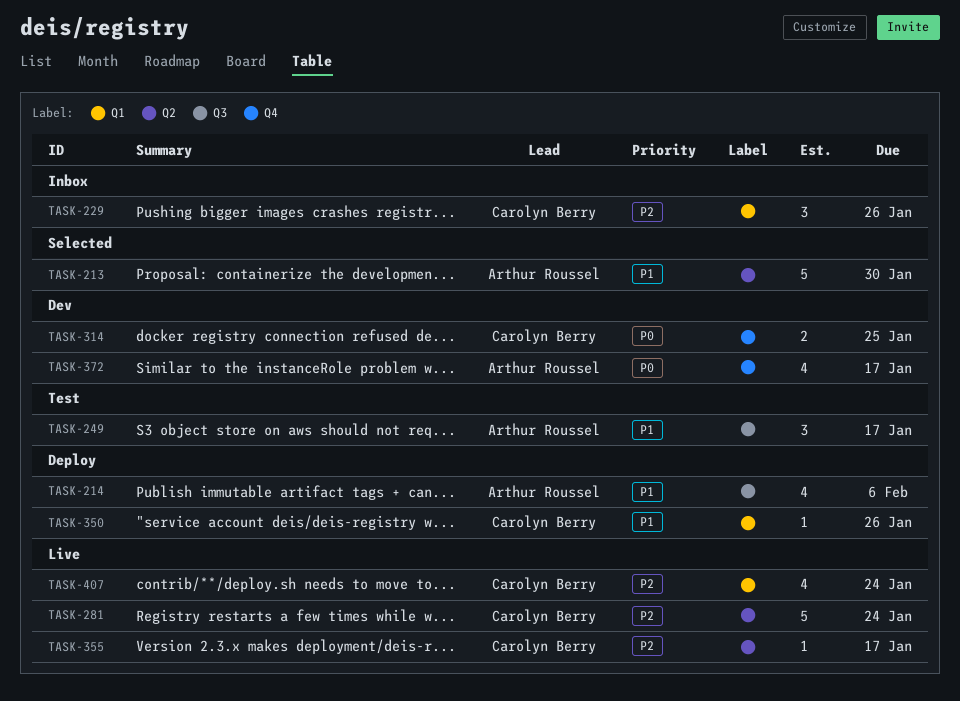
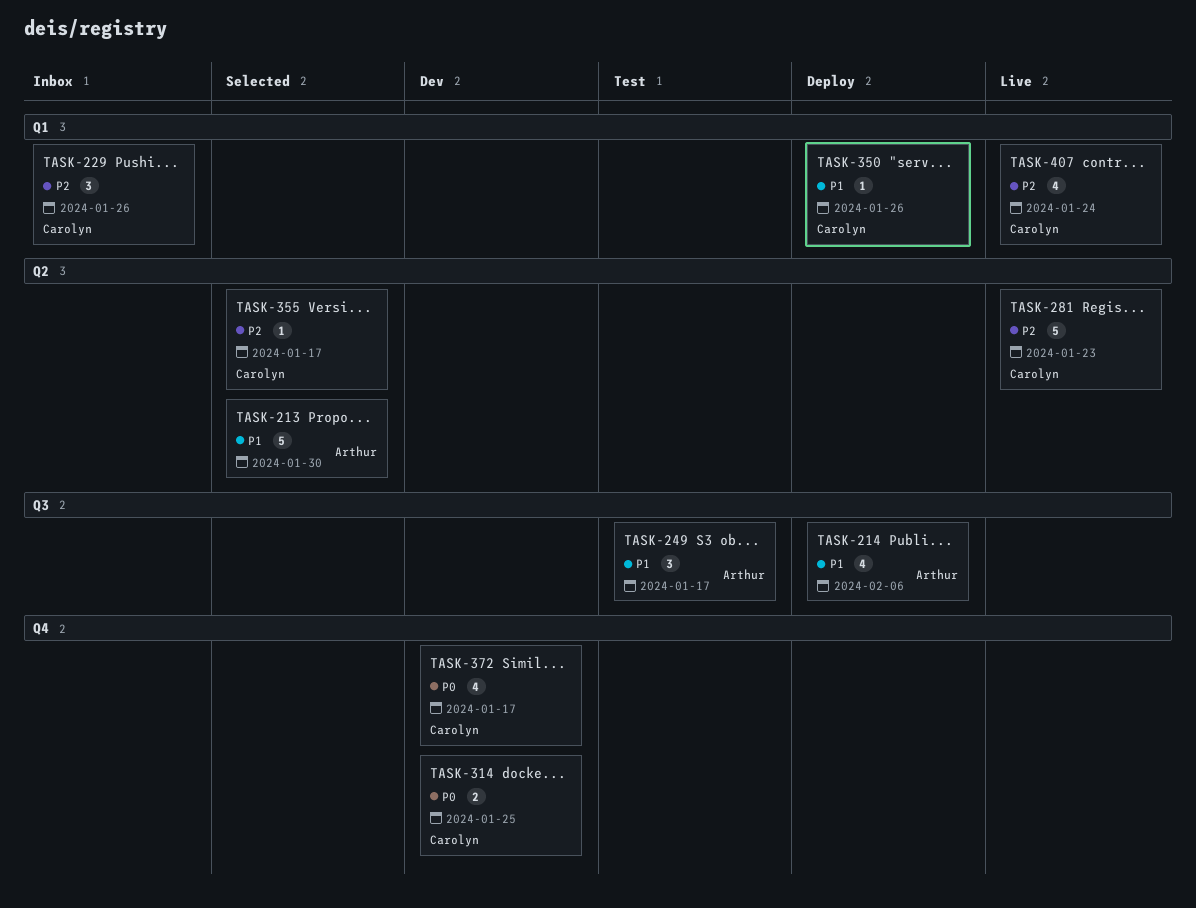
TASK-281, due: Jan 24 -> Jan 23
TASK-355, status: Live -> Selected
TASK-372, owner: Arthur Roussel -> Carolyn Berry

